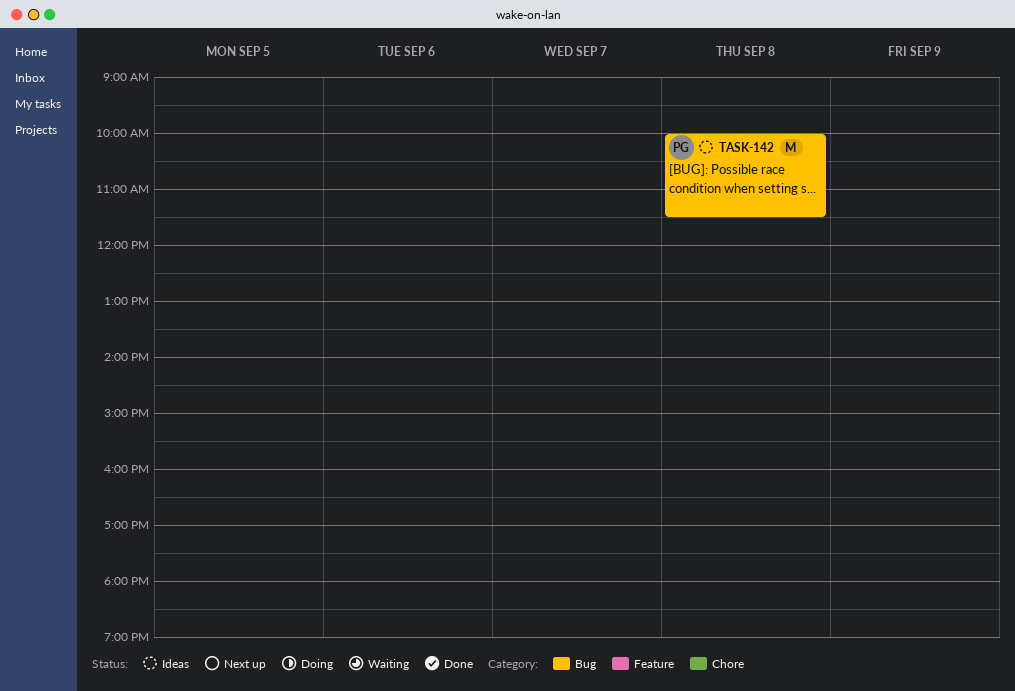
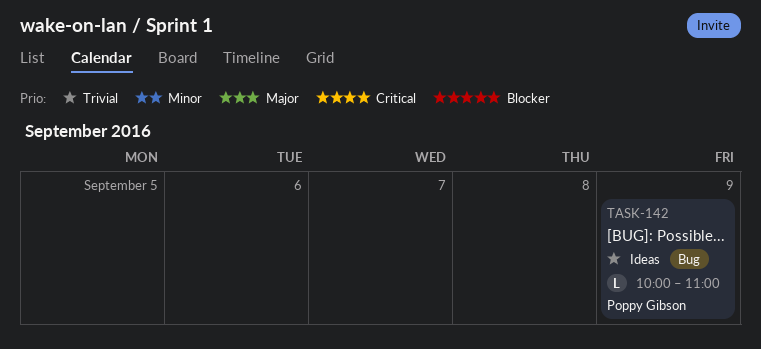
TASK-142, estimate: M -> L
TASK-142, day: Sep 8 -> Sep 9
TASK-142, ends: 11:30 -> 11:00

